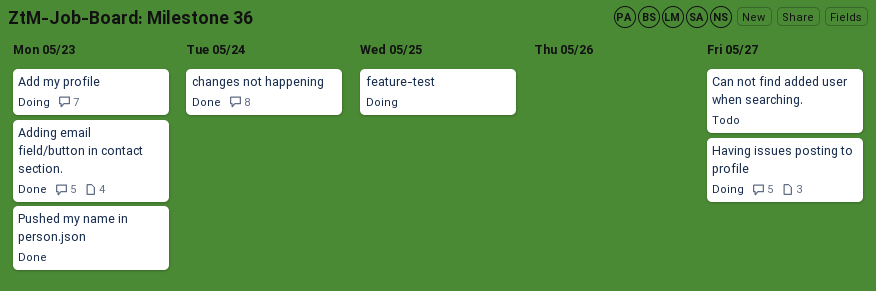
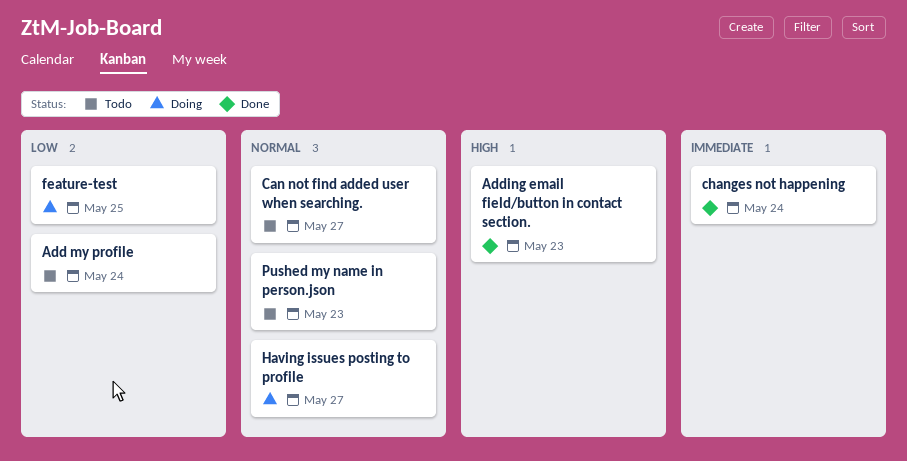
Add my profile, status: Doing -> Todo
Add my profile, due: May 23 -> May 24
Pushed my name in person.json, status: Done -> Todo

